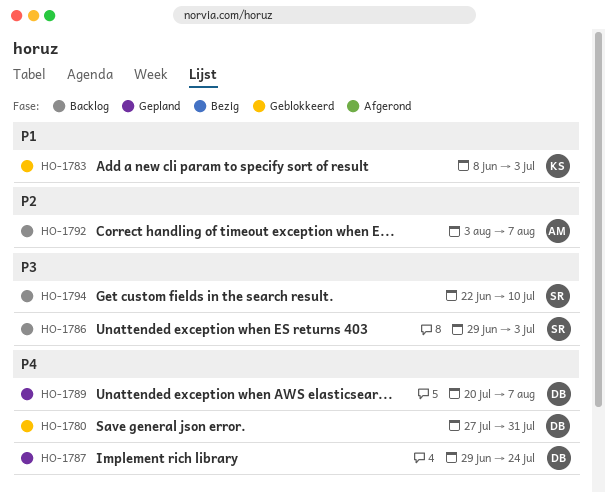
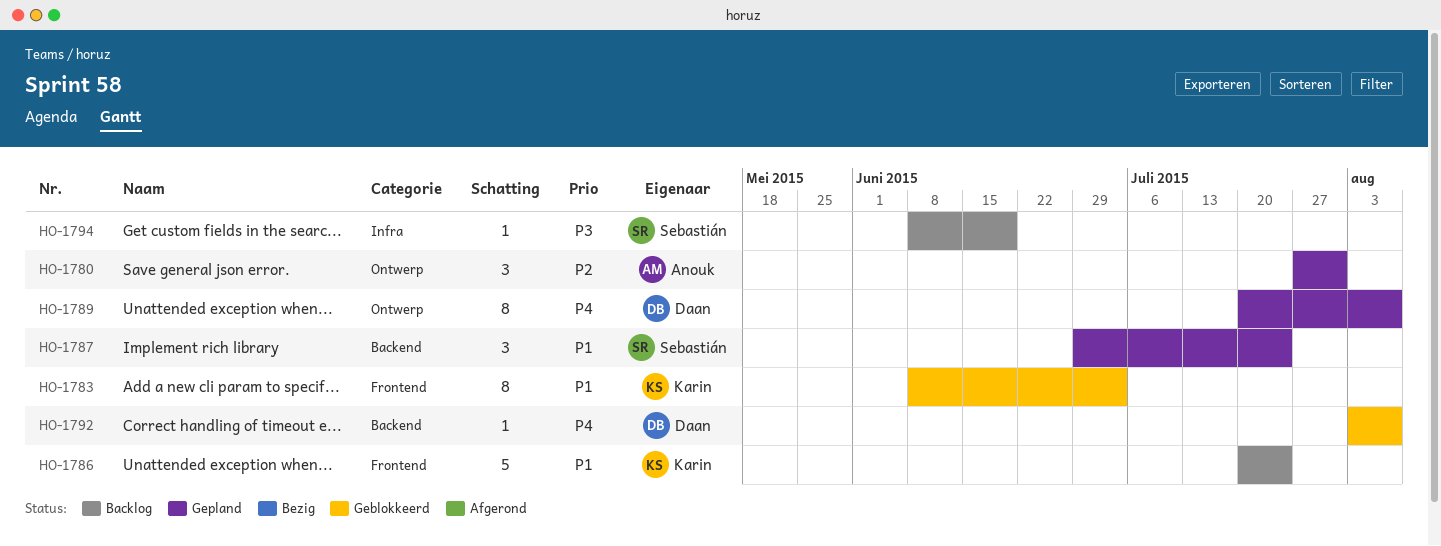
HO-1780, status: Geblokkeerd -> Gepland
HO-1780, owner: Daan -> Anouk
HO-1780, priority: P4 -> P2
HO-1786, owner: Sebastián -> Karin
HO-1786, priority: P3 -> P1
HO-1786, start: Jun 29 -> Jul 20
HO-1786, due: Jul 3 -> Jul 24
HO-1787, owner: Daan -> Sebastián
HO-1787, priority: P4 -> P1
HO-1792, status: Backlog -> Geblokkeerd
HO-1792, owner: Anouk -> Daan
HO-1792, priority: P2 -> P4
HO-1794, start: Jun 22 -> Jun 8
HO-1794, due: Jul 10 -> Jun 19

